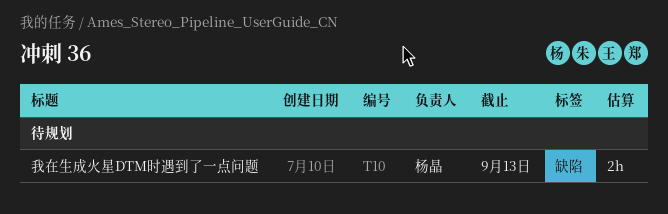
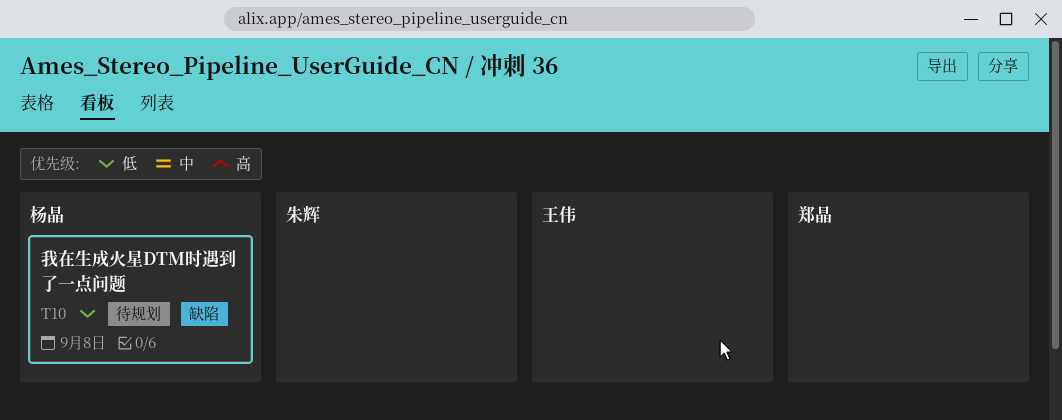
T10, due: Sep 13 -> Sep 8

